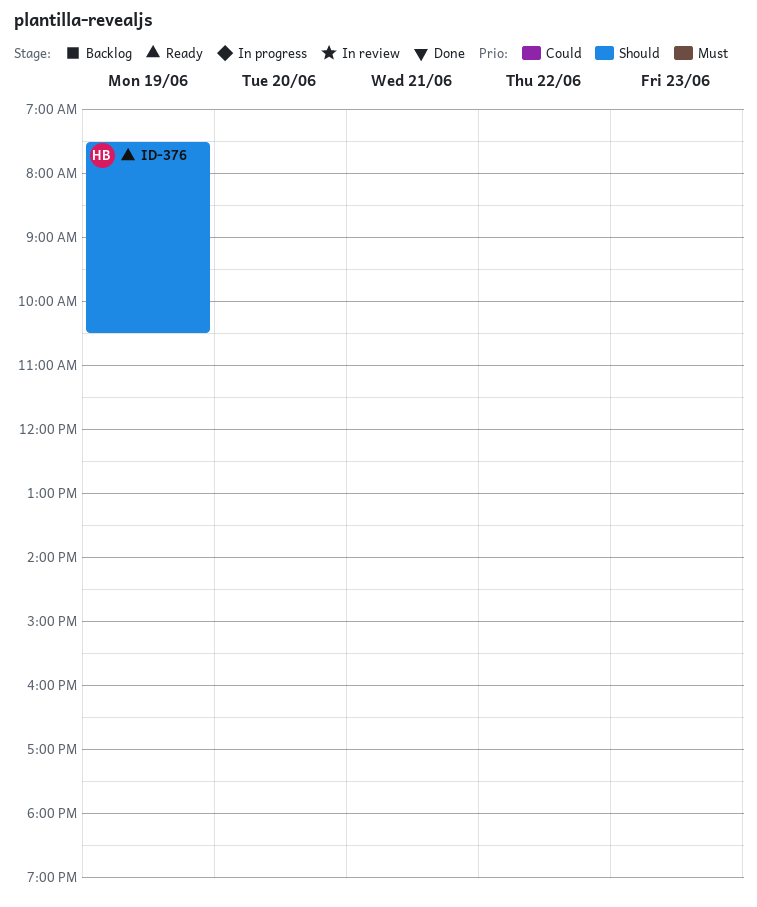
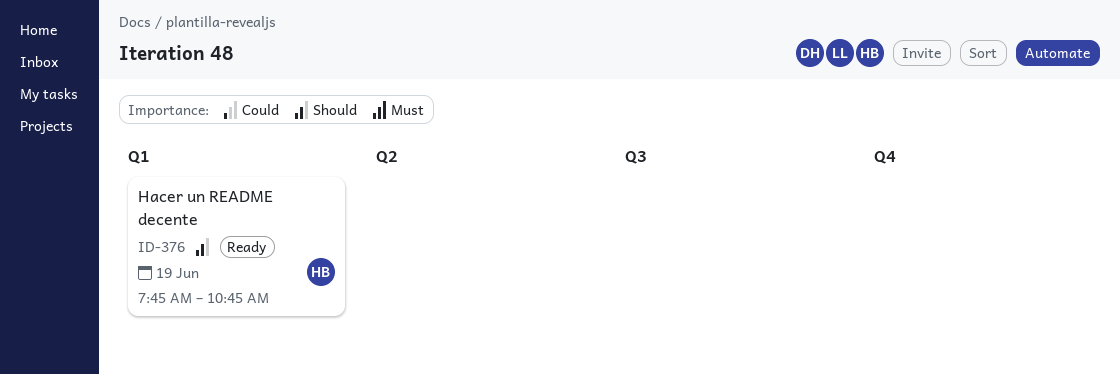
ID-376, begins: 07:30 -> 07:45
ID-376, ends: 10:30 -> 10:45

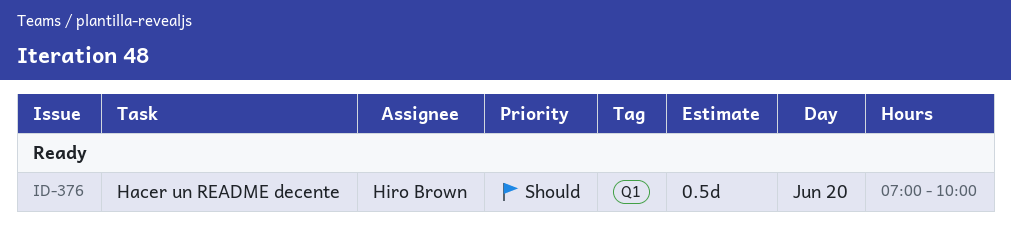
ID-376, day: Jun 19 -> Jun 20
ID-376, begins: 07:45 -> 07:00
ID-376, ends: 10:45 -> 10:00

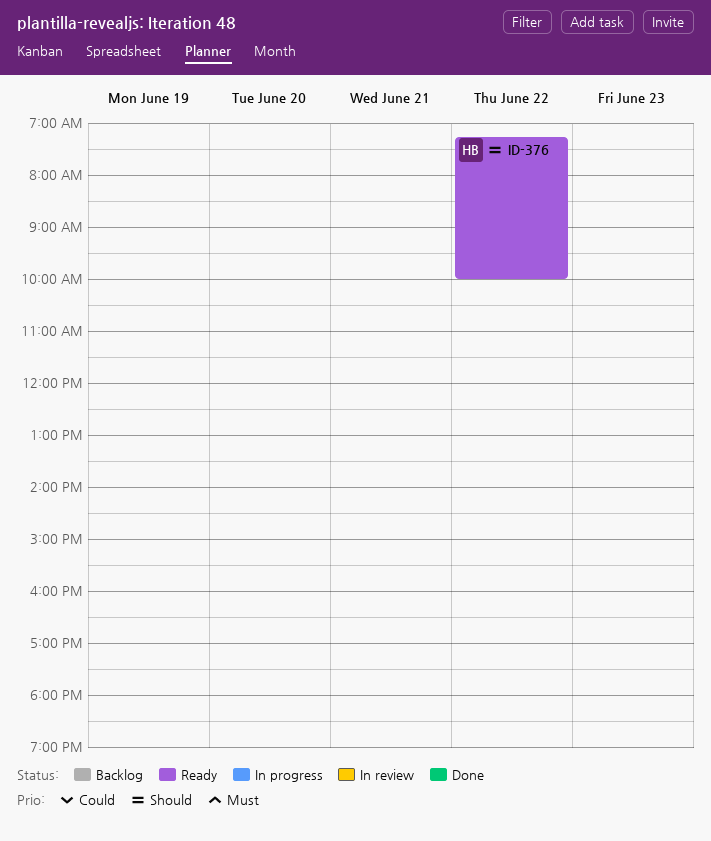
ID-376, day: Jun 20 -> Jun 22
ID-376, begins: 07:00 -> 07:15

